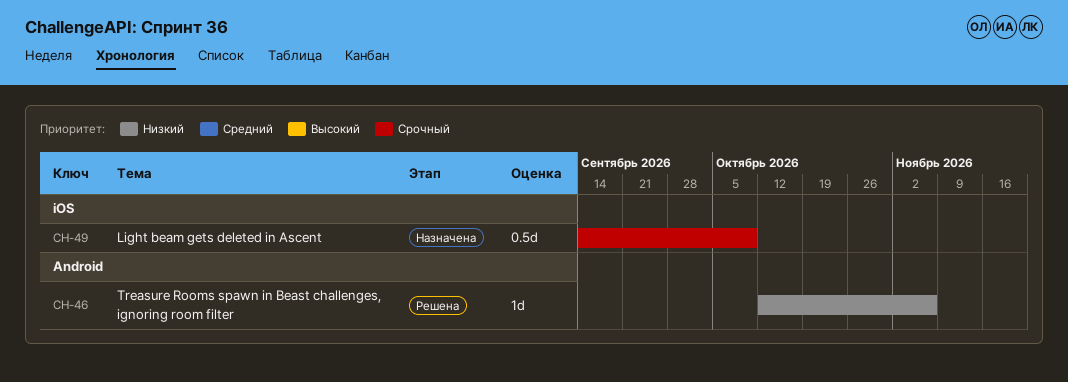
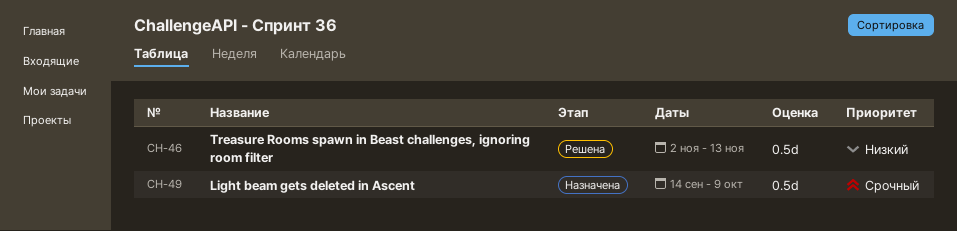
CH-46, estimate: 1d -> 0.5d
CH-46, start: Oct 12 -> Nov 2
CH-46, due: Nov 6 -> Nov 13

